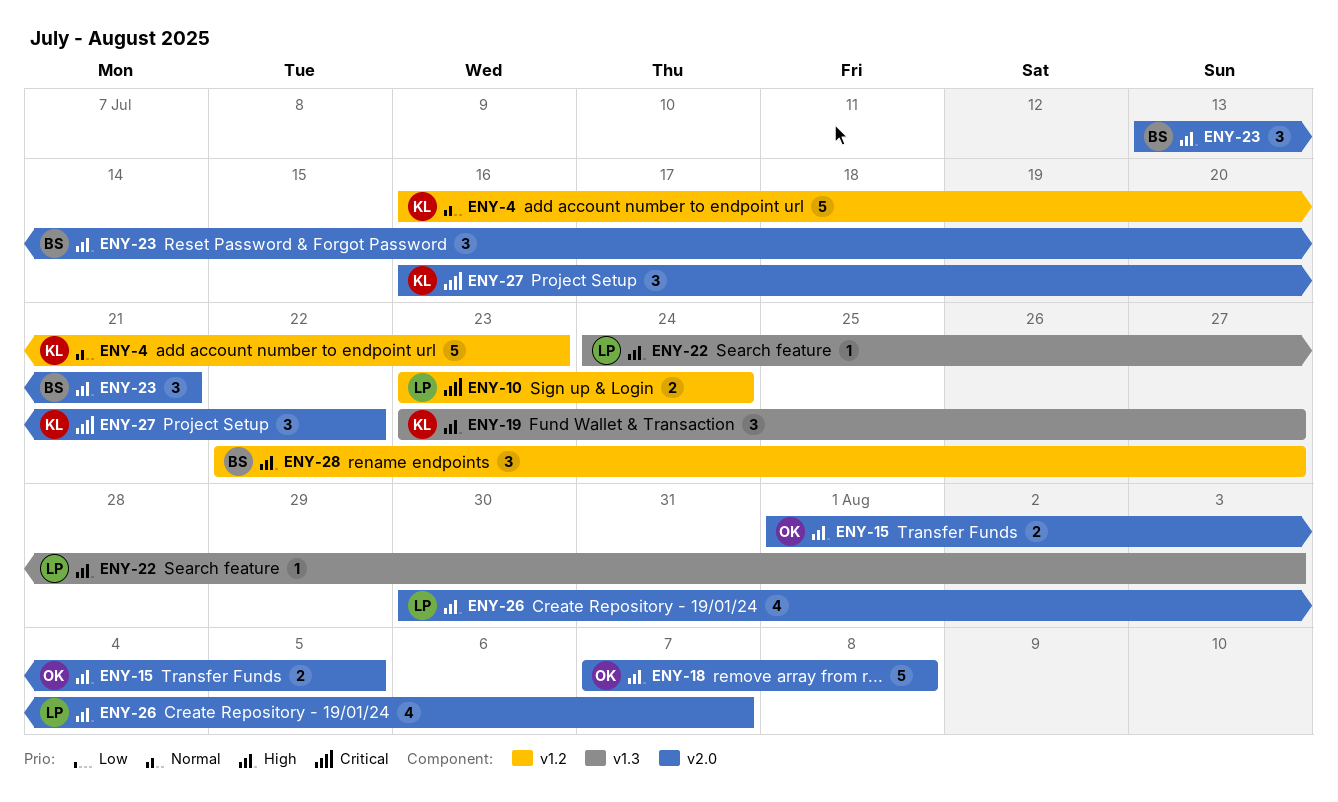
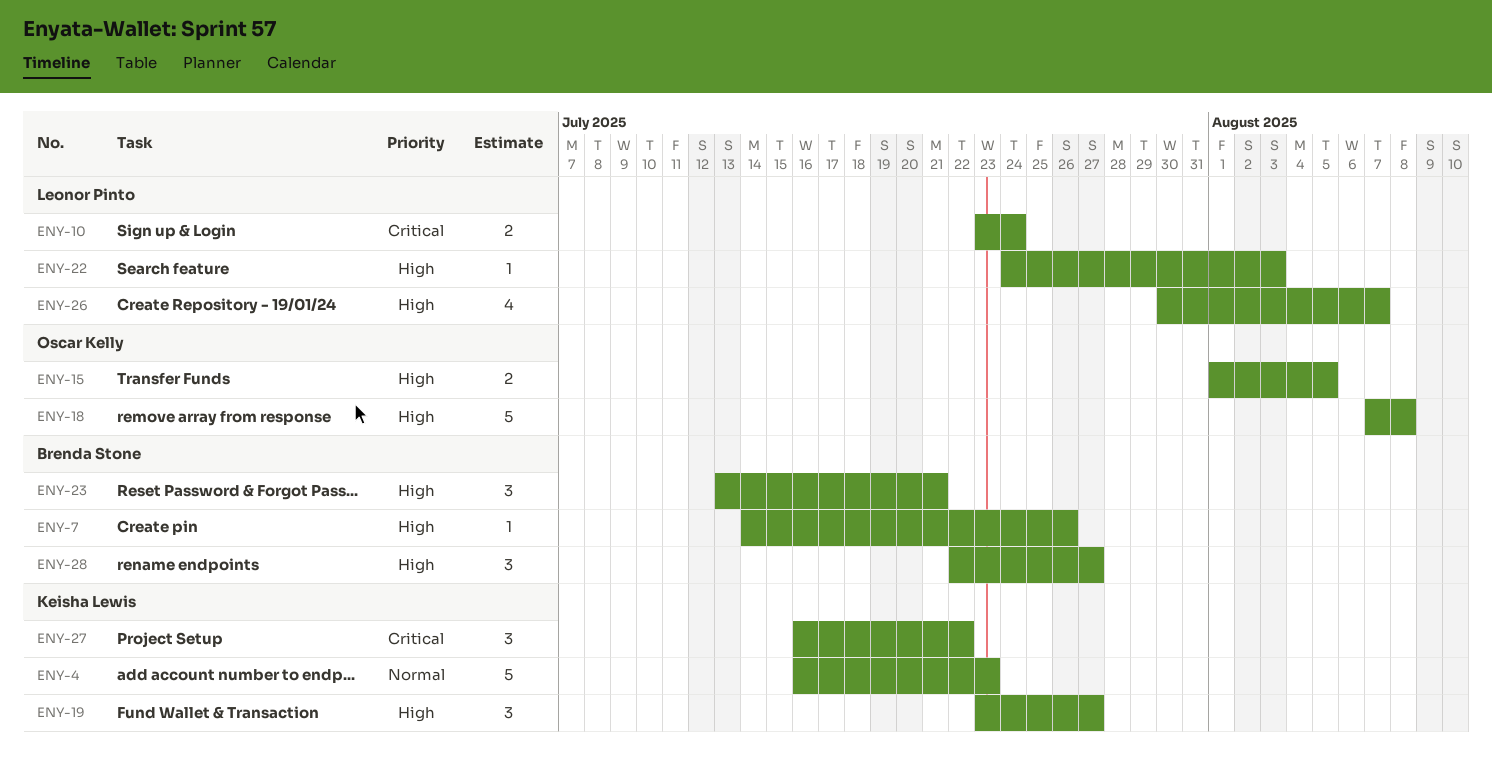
ENY-7: none -> present

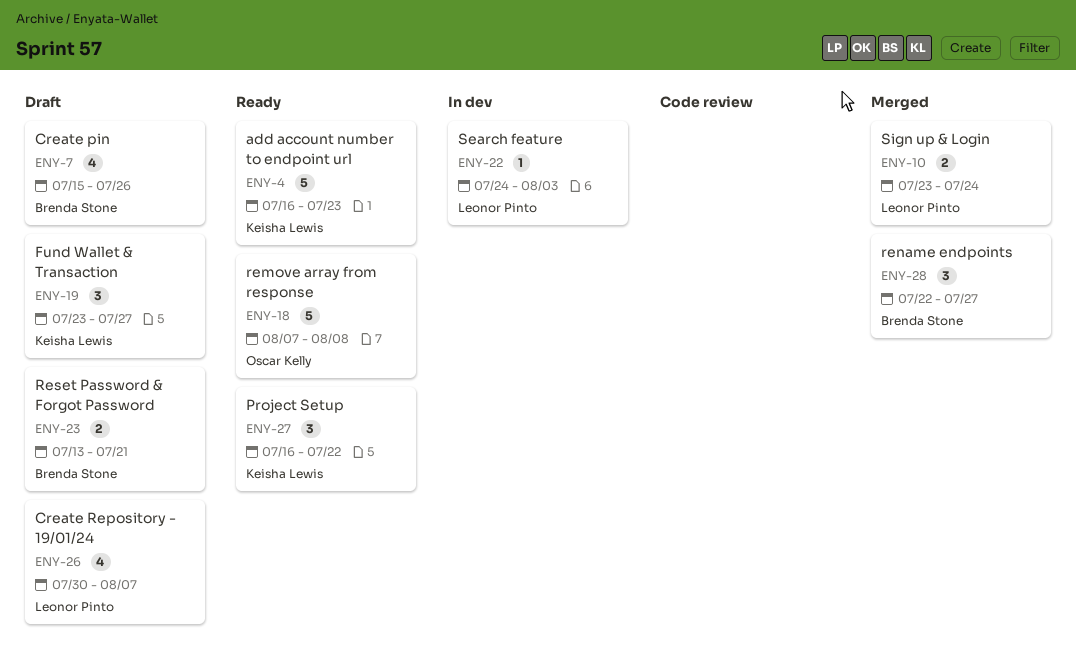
ENY-7, estimate: 1 -> 4
ENY-7, start: Jul 14 -> Jul 15
ENY-15: present -> none
ENY-23, estimate: 3 -> 2

